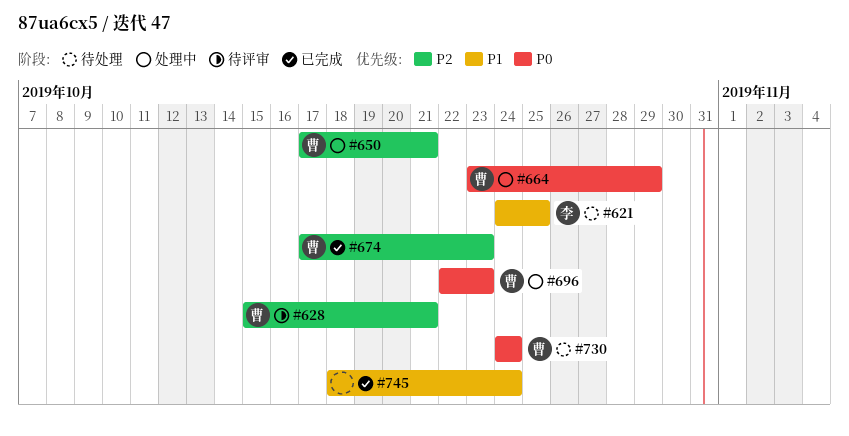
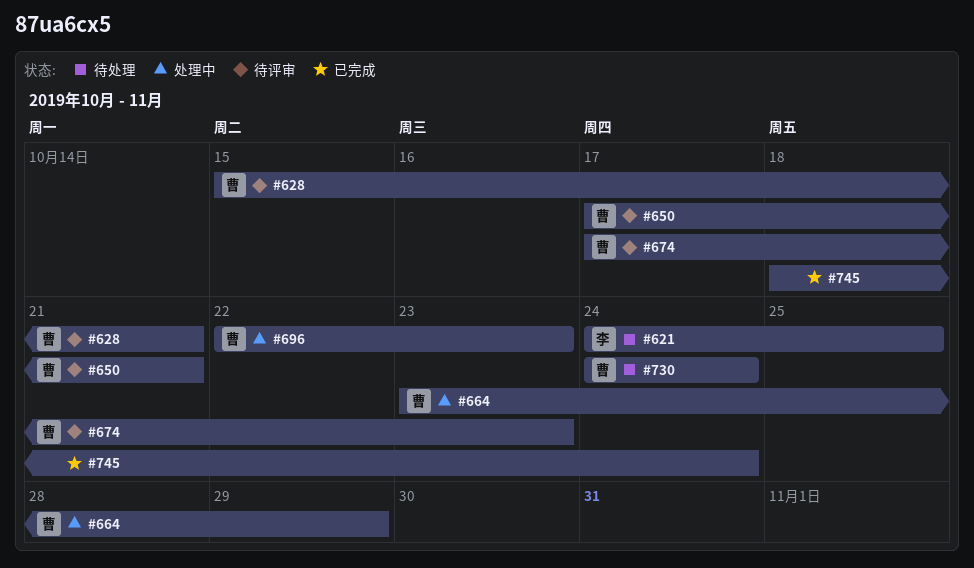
#650, status: 处理中 -> 待评审
#674, status: 已完成 -> 待评审

